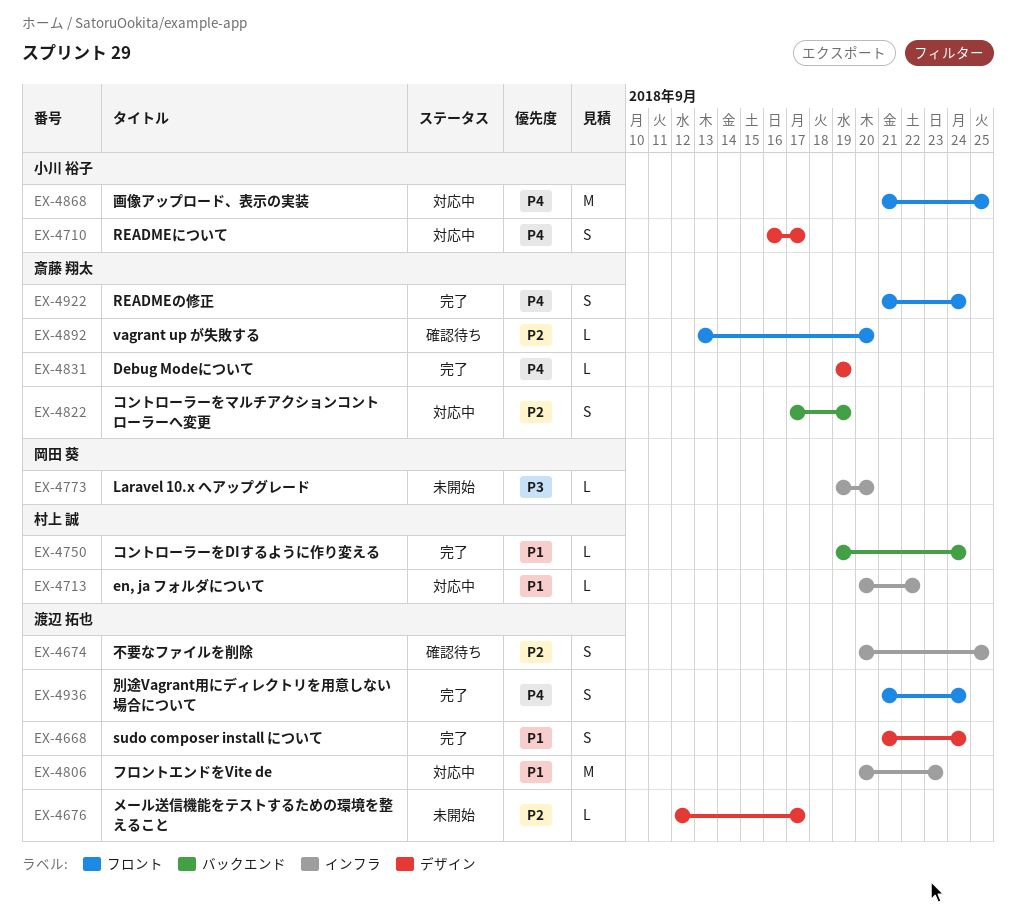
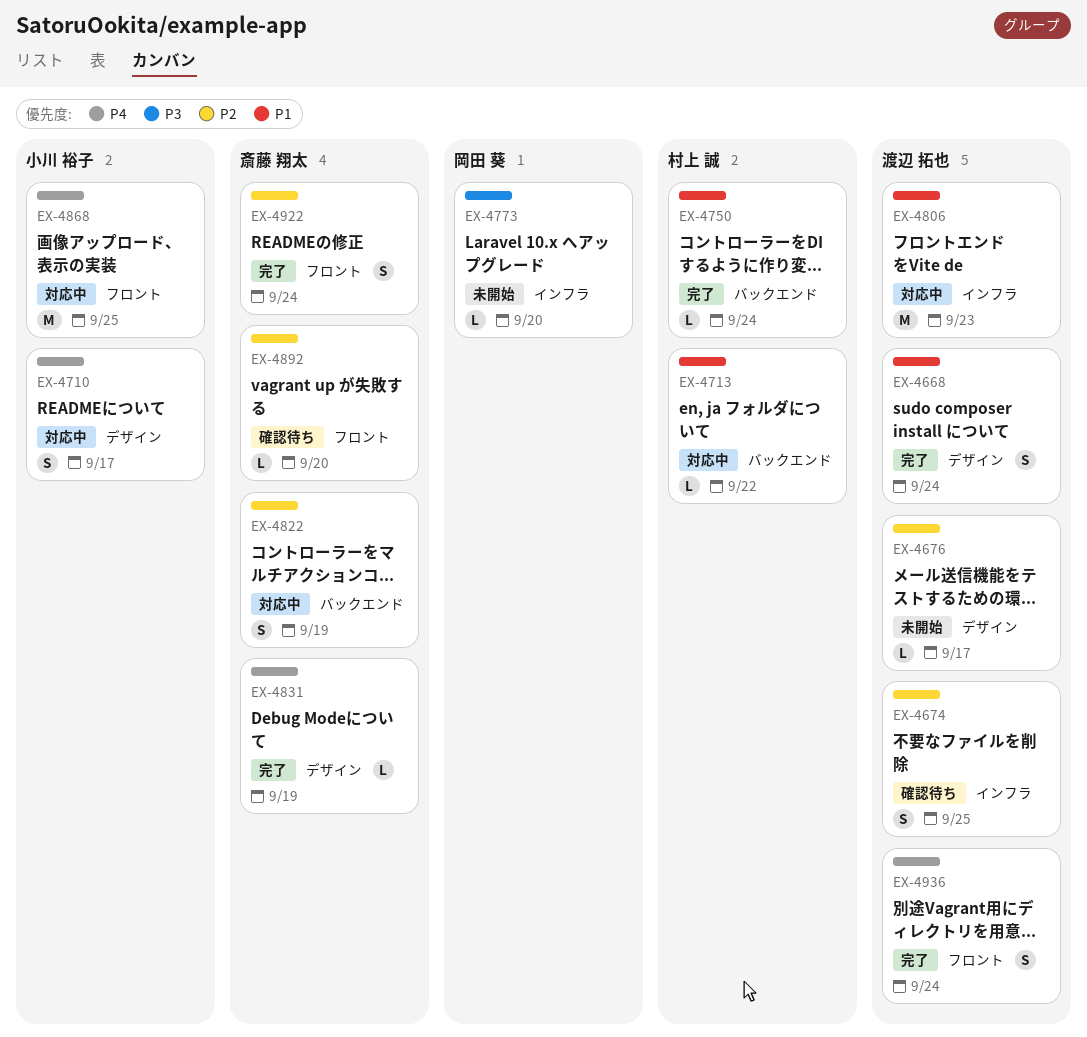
EX-4713, label: インフラ -> バックエンド
EX-4922, priority: P4 -> P2

